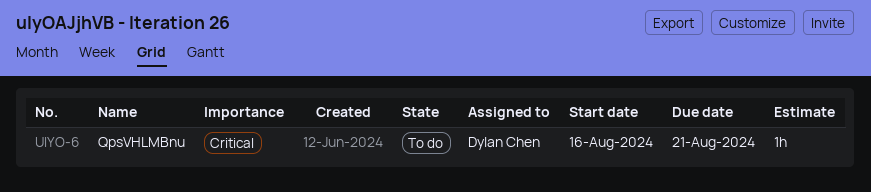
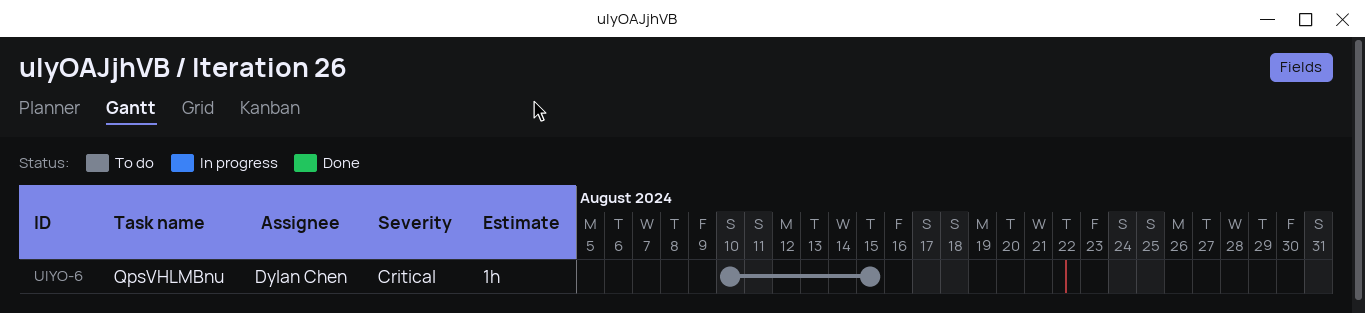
UIYO-6, start: Aug 16 -> Aug 10
UIYO-6, due: Aug 21 -> Aug 15

